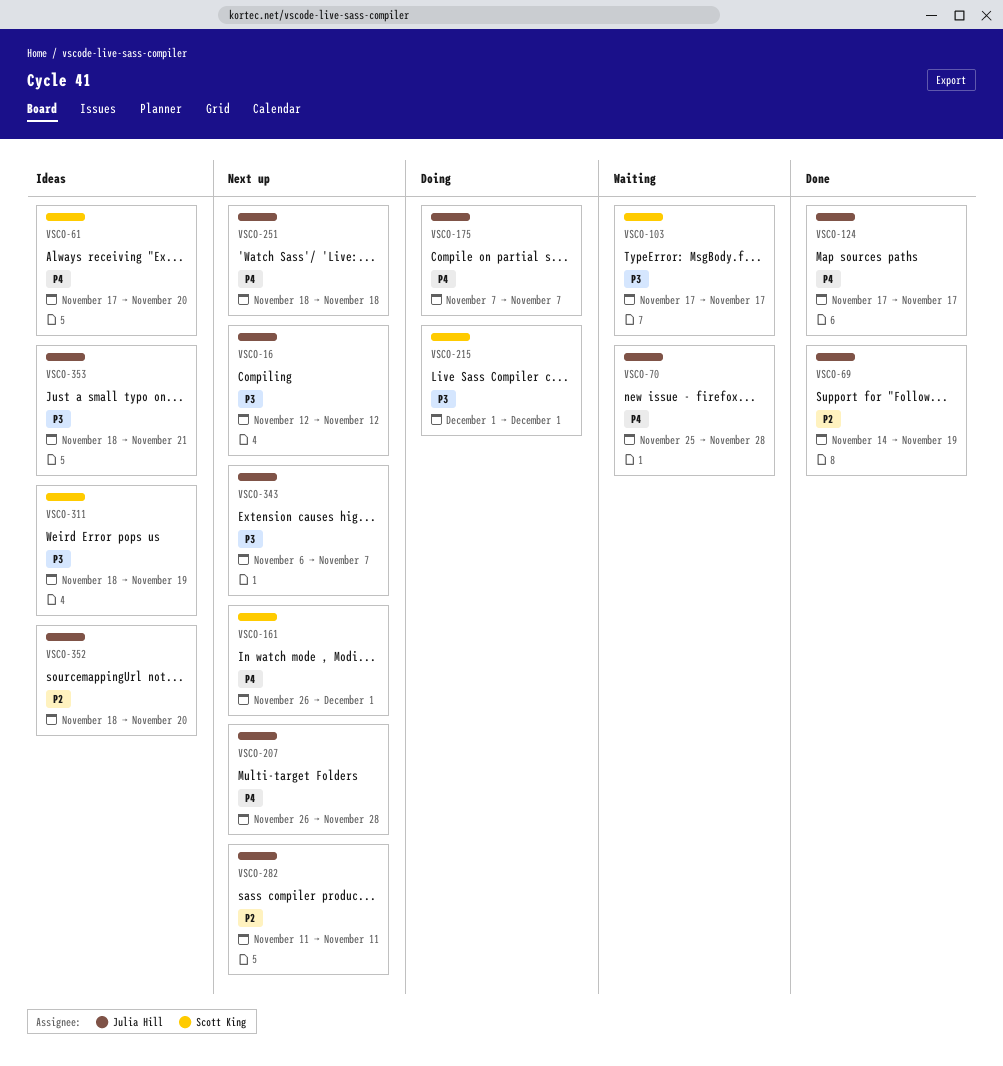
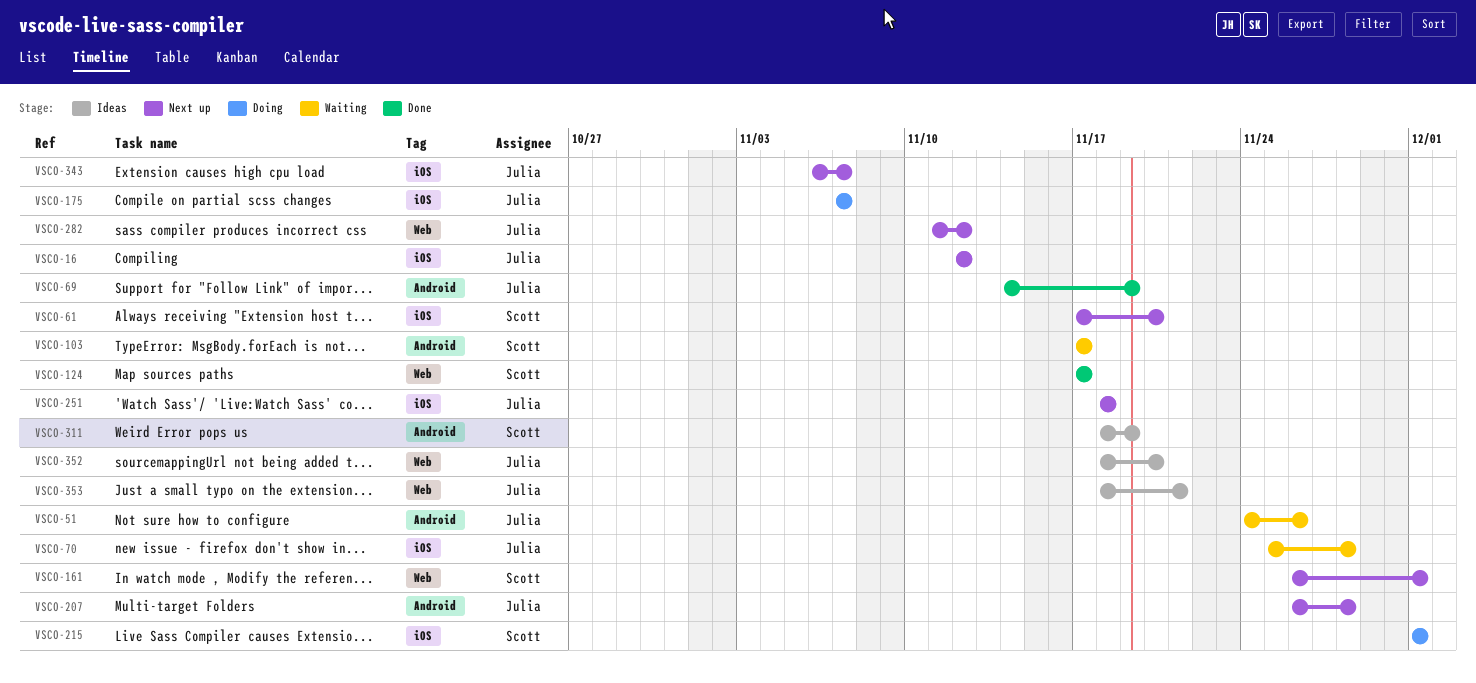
VSCO-51: none -> present
VSCO-61, status: Ideas -> Next up
VSCO-124, owner: Julia Hill -> Scott King
VSCO-282, due: Nov 11 -> Nov 12

